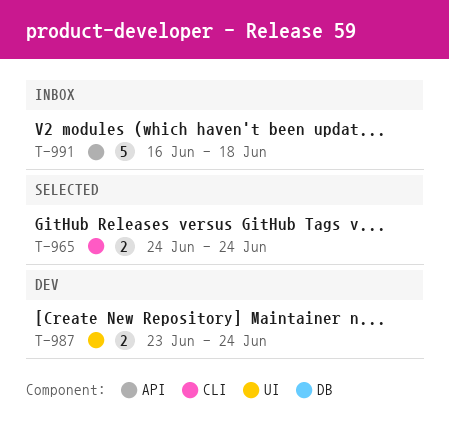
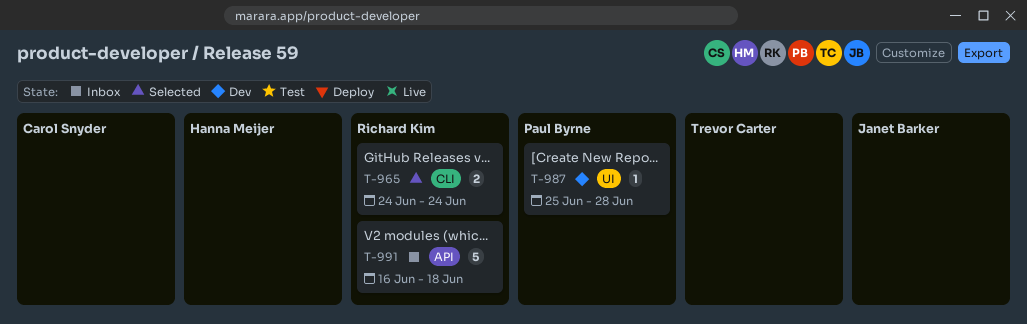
T-987, estimate: 2 -> 1
T-987, start: Jun 23 -> Jun 25
T-987, due: Jun 24 -> Jun 28

